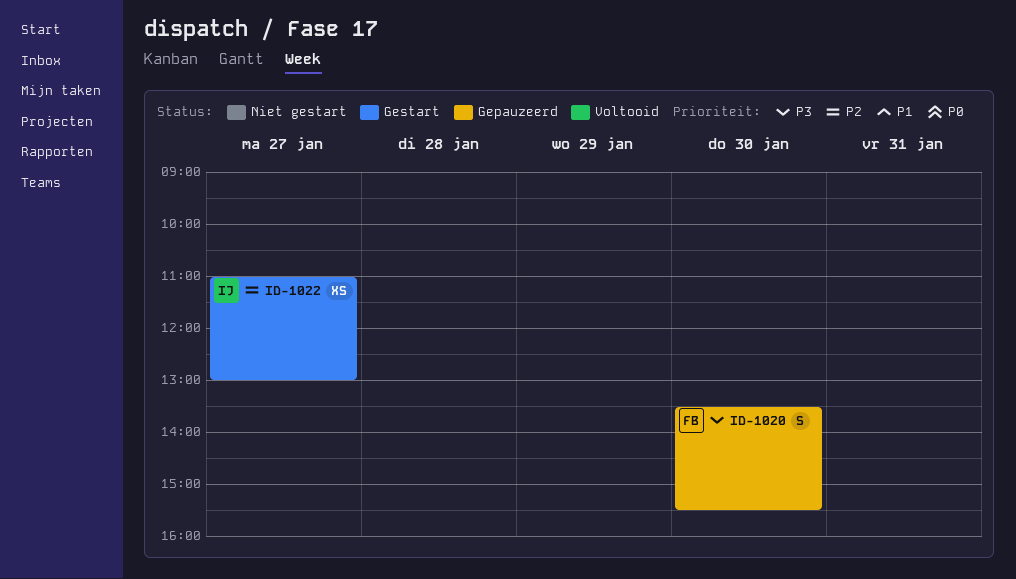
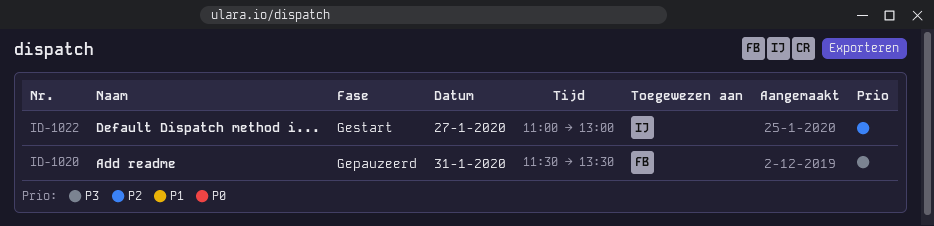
ID-1020, day: Jan 30 -> Jan 31
ID-1020, begins: 13:30 -> 11:30
ID-1020, ends: 15:30 -> 13:30

